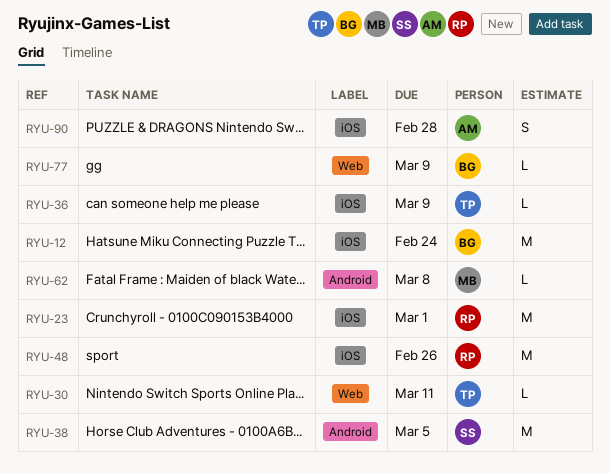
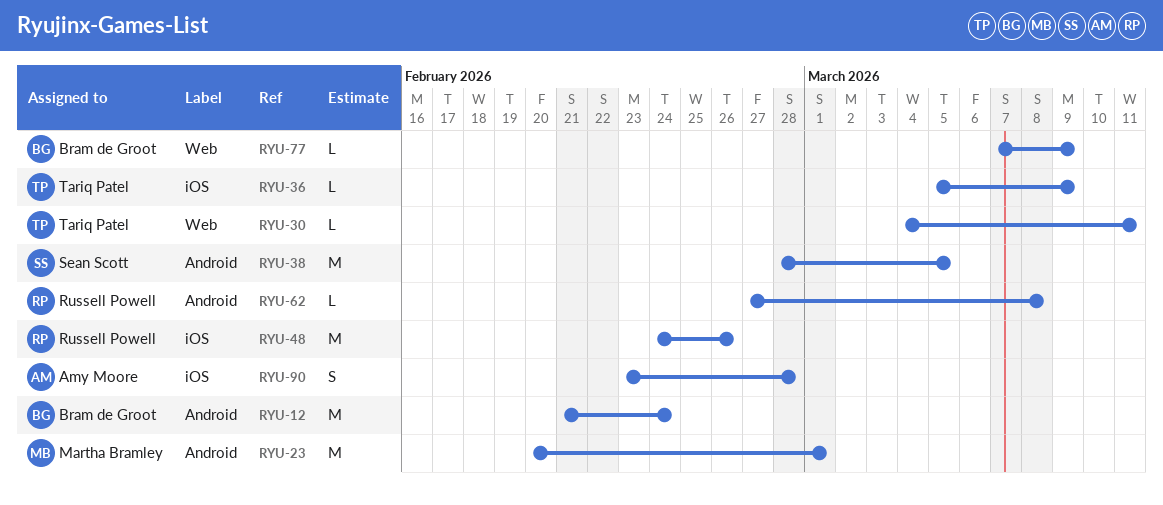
RYU-12, label: iOS -> Android
RYU-23, owner: Russell Powell -> Martha Bramley
RYU-23, label: iOS -> Android
RYU-62, owner: Martha Bramley -> Russell Powell

